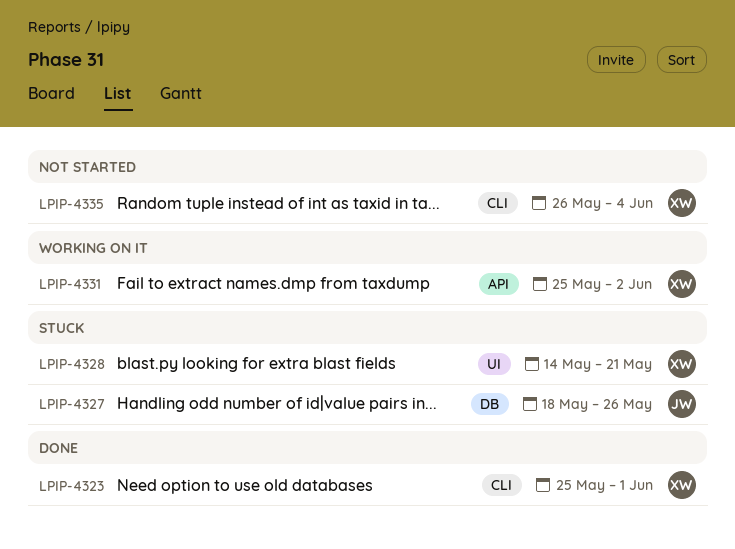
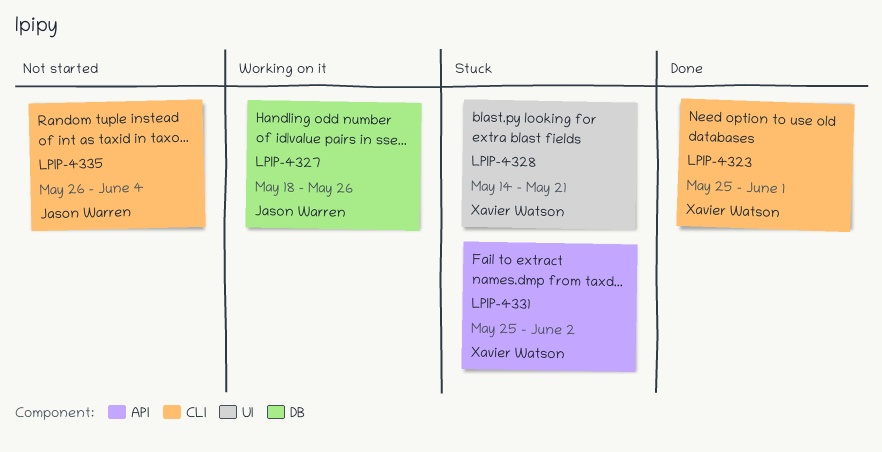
LPIP-4327, status: Stuck -> Working on it
LPIP-4331, status: Working on it -> Stuck
LPIP-4335, owner: Xavier Watson -> Jason Warren

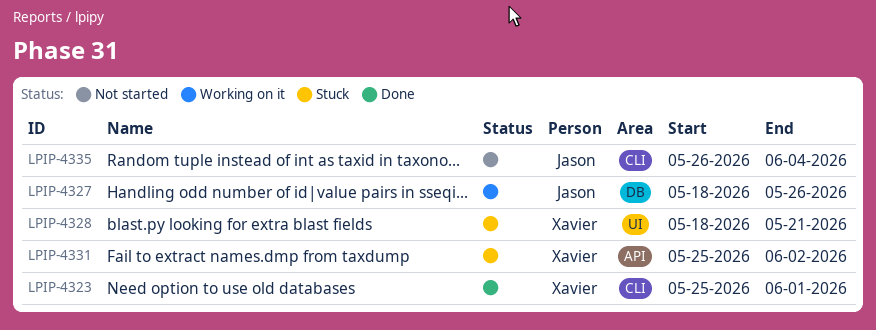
LPIP-4328, start: May 14 -> May 18

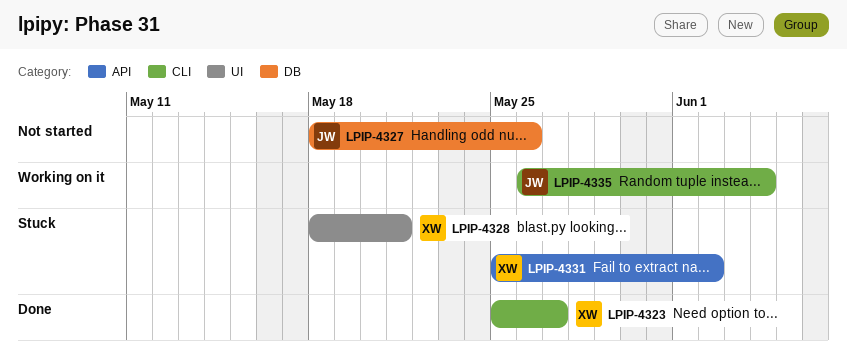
LPIP-4323, due: Jun 1 -> May 27
LPIP-4327, status: Working on it -> Not started
LPIP-4335, status: Not started -> Working on it

